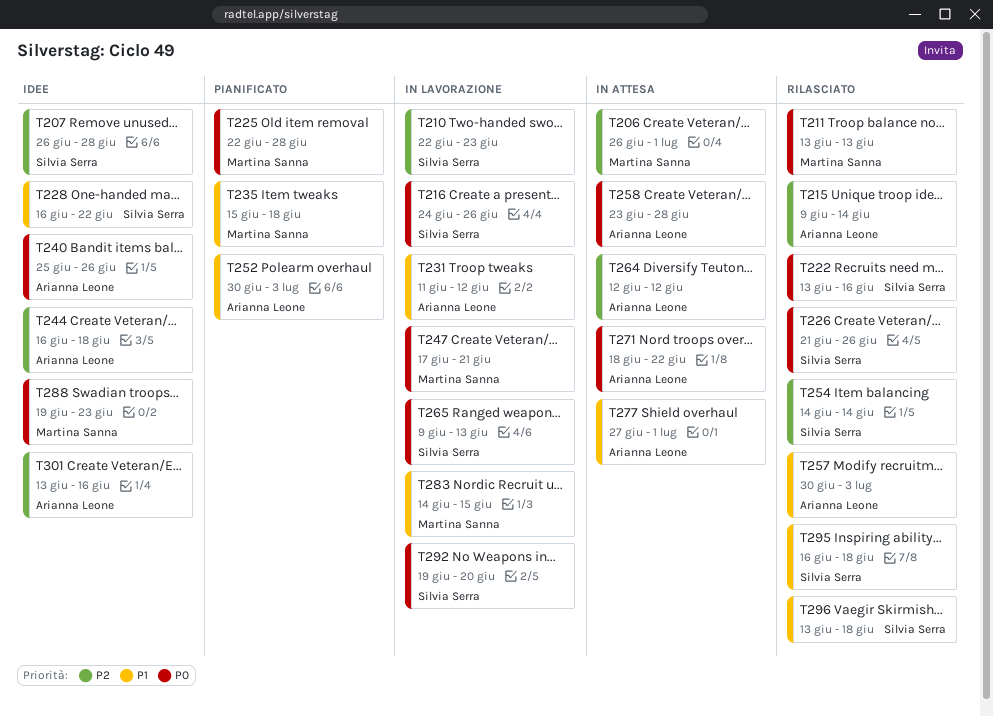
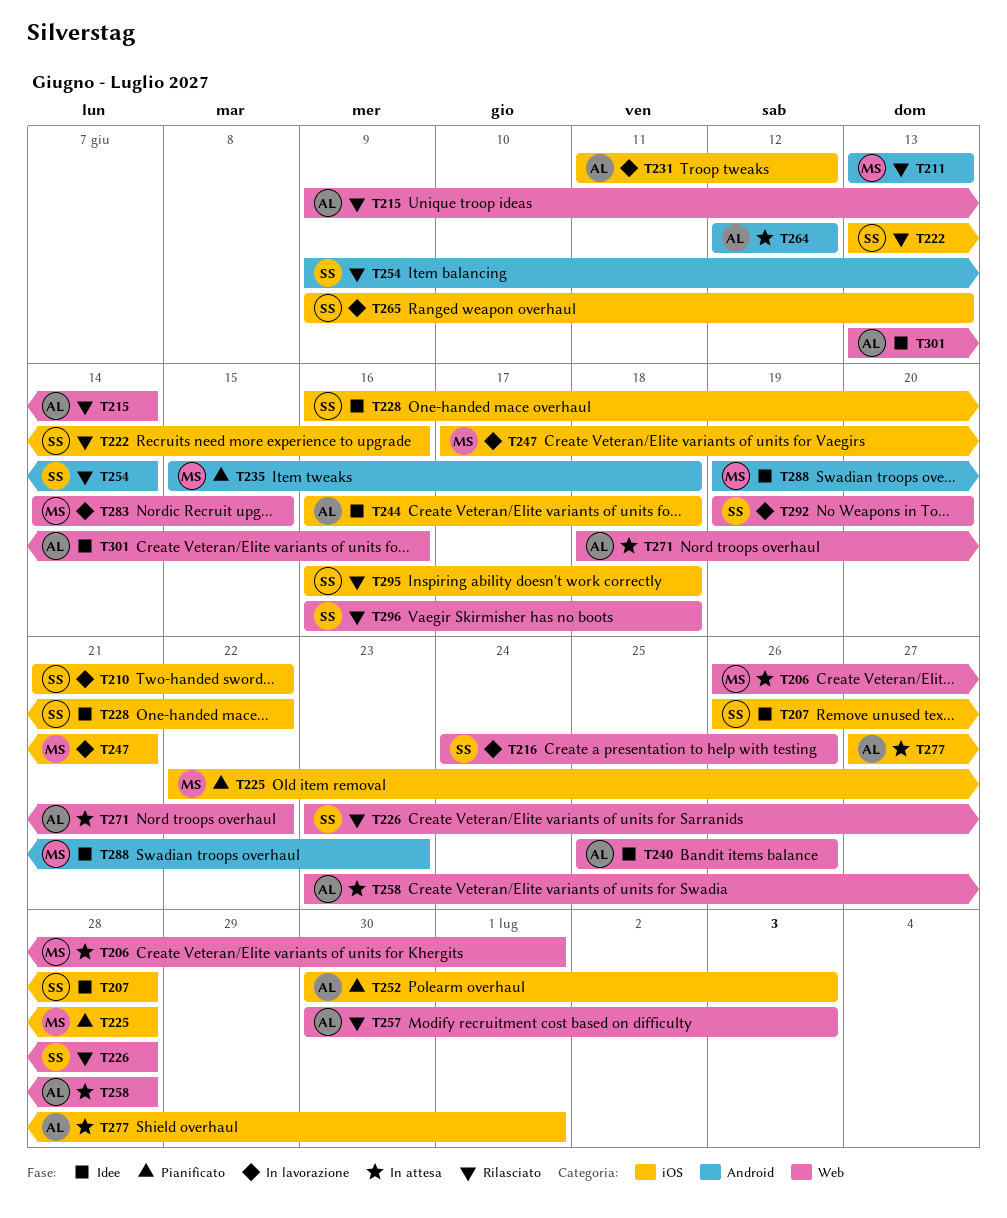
T210, start: Jun 22 -> Jun 21
T210, due: Jun 23 -> Jun 22
T226, start: Jun 21 -> Jun 23
T226, due: Jun 26 -> Jun 28
T254, start: Jun 14 -> Jun 9
T296, start: Jun 13 -> Jun 16

